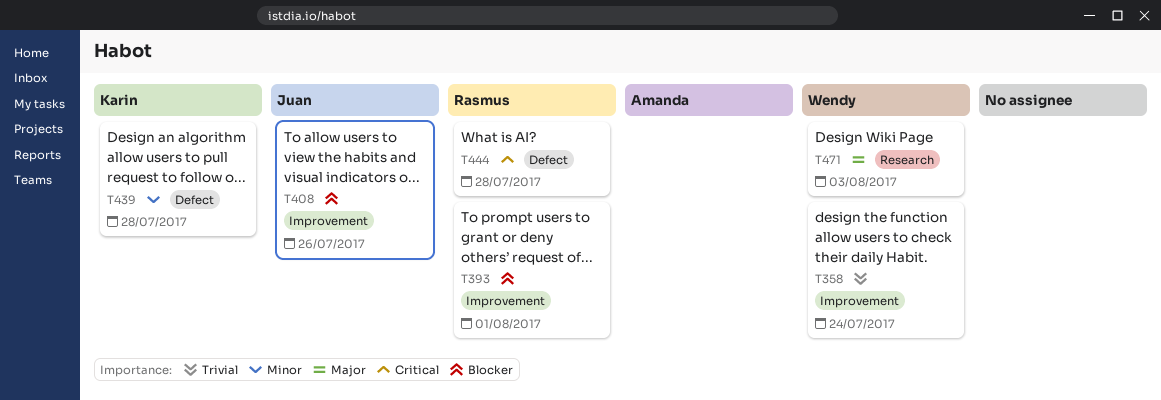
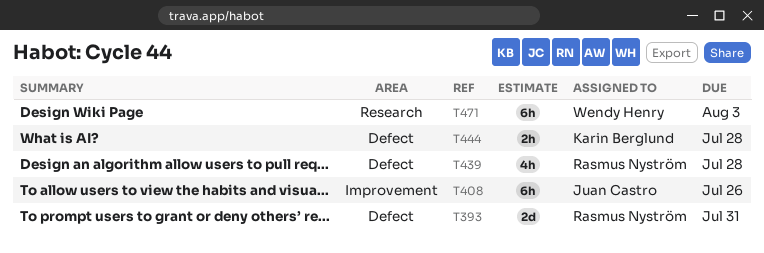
T358: present -> none
T393, label: Improvement -> Defect
T393, due: Aug 1 -> Jul 31
T439, owner: Karin Berglund -> Rasmus Nyström
T444, owner: Rasmus Nyström -> Karin Berglund

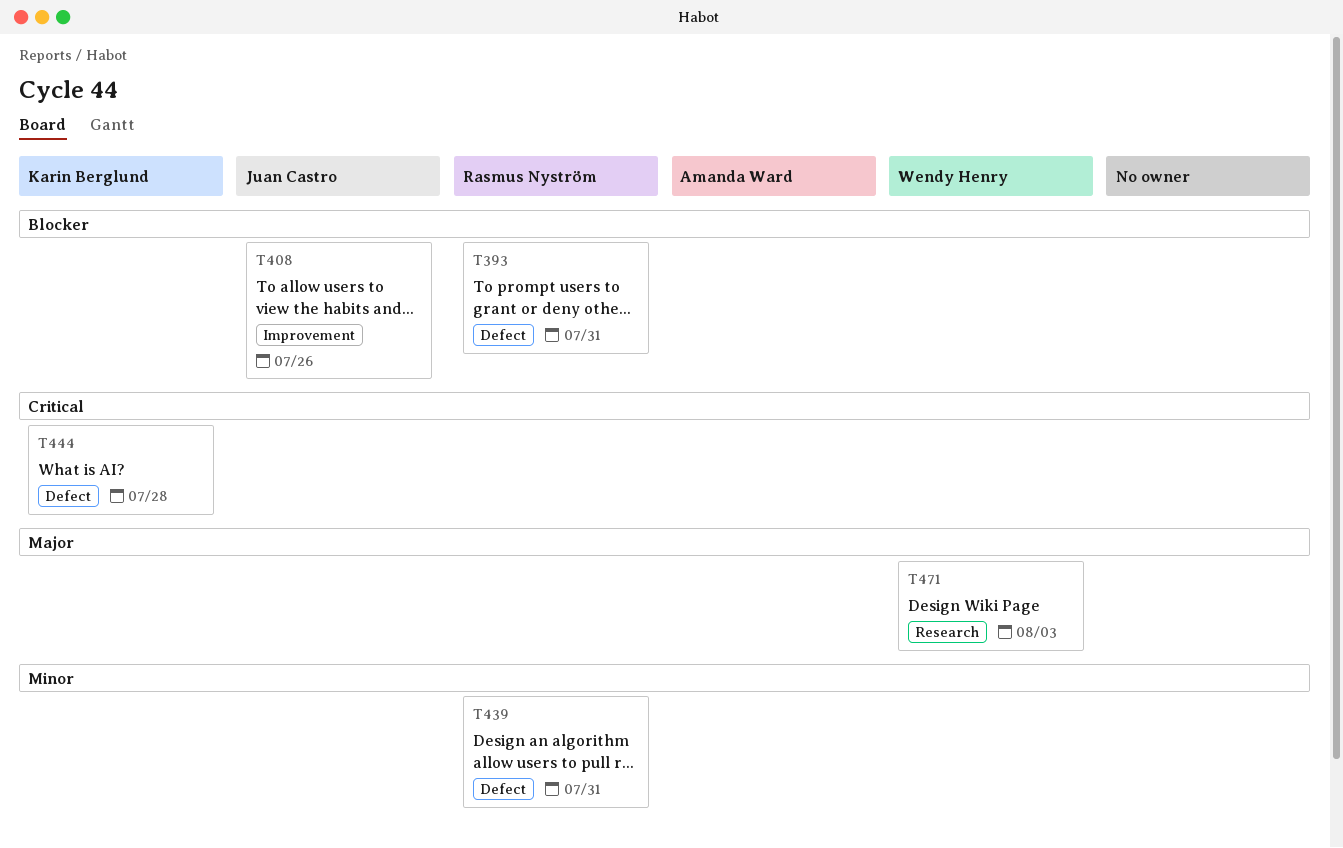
T439, due: Jul 28 -> Jul 31

